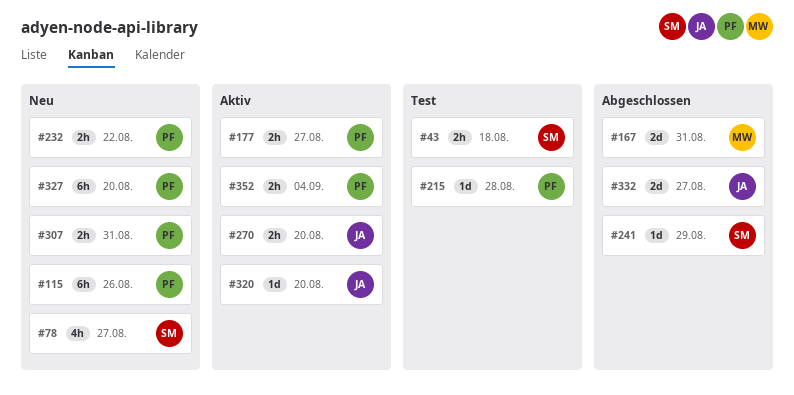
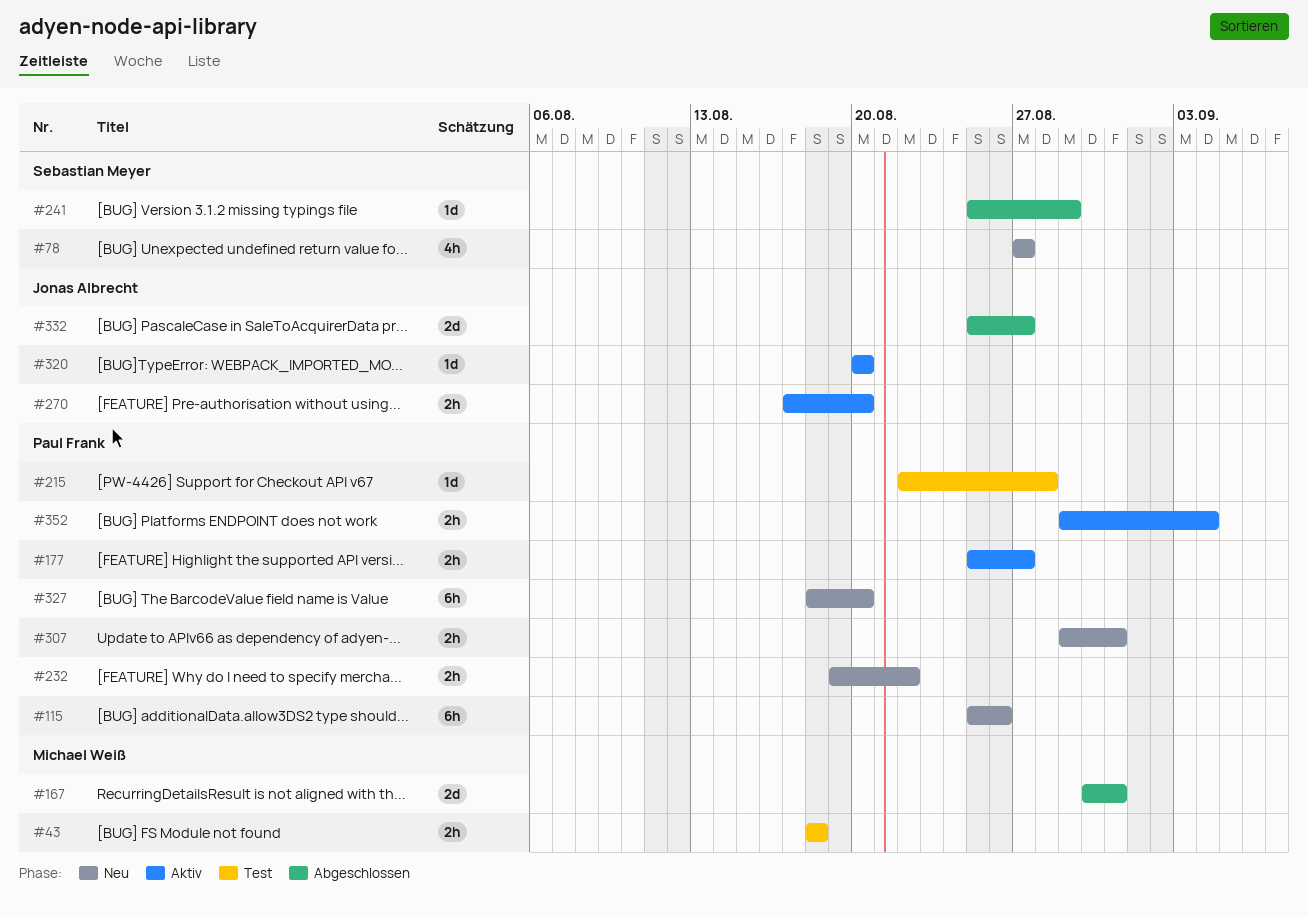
#43, owner: Sebastian Meyer -> Michael Weiß

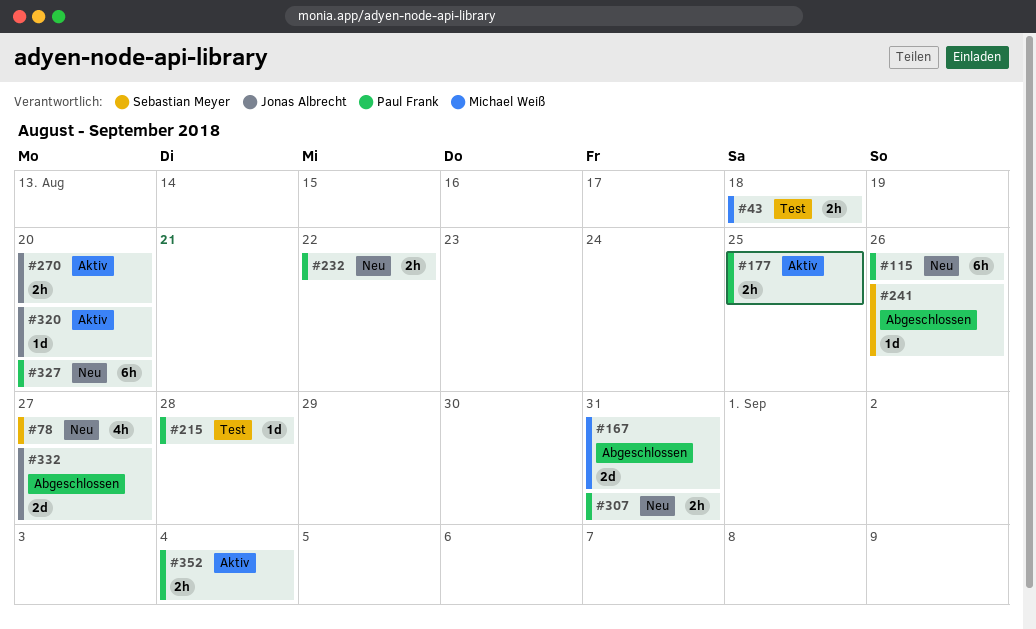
#177, due: Aug 27 -> Aug 25
#241, due: Aug 29 -> Aug 26

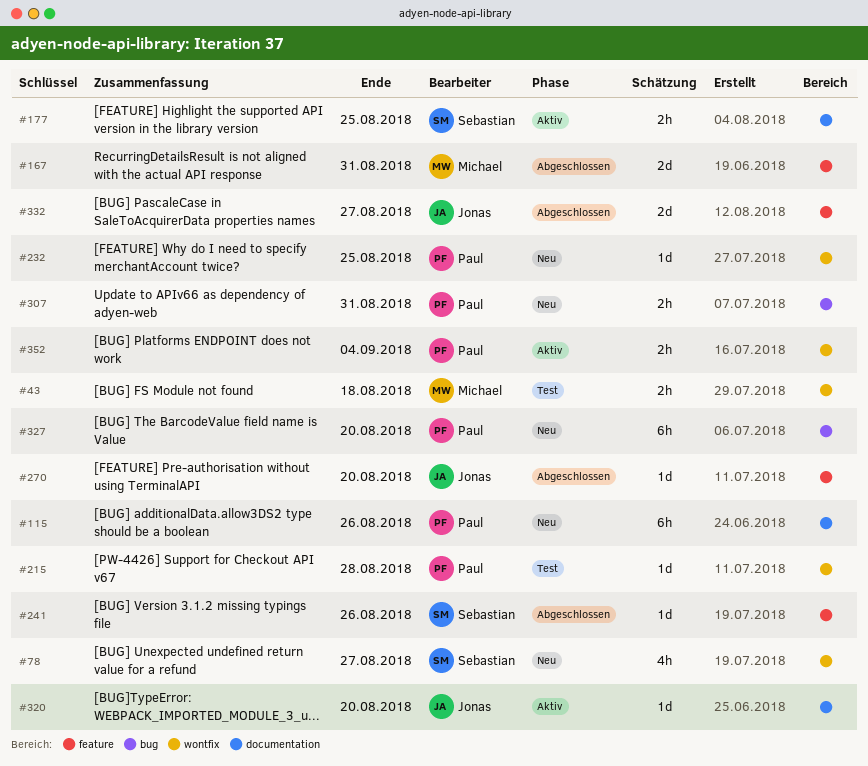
#177, owner: Paul Frank -> Sebastian Meyer
#232, estimate: 2h -> 1d
#232, due: Aug 22 -> Aug 25
#270, status: Aktiv -> Abgeschlossen
#270, estimate: 2h -> 1d

